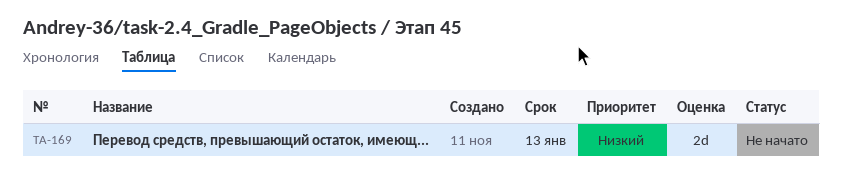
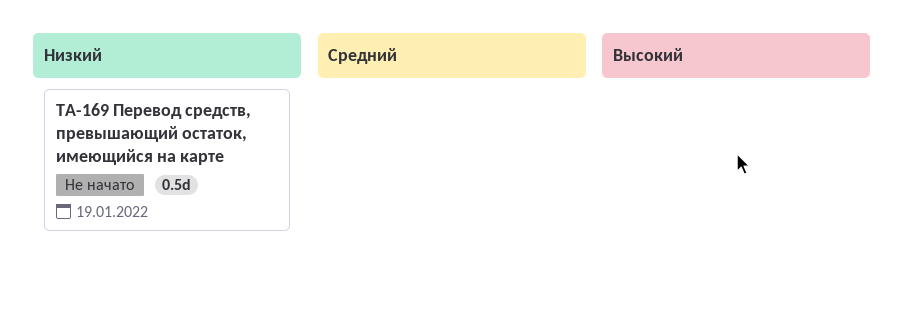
TA-169, estimate: 2d -> 0.5d
TA-169, due: Jan 13 -> Jan 19

